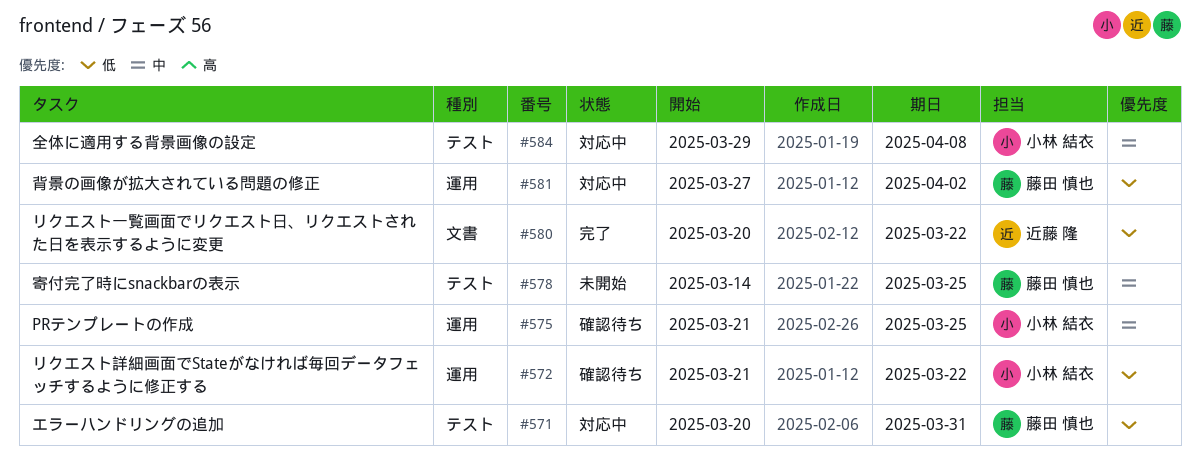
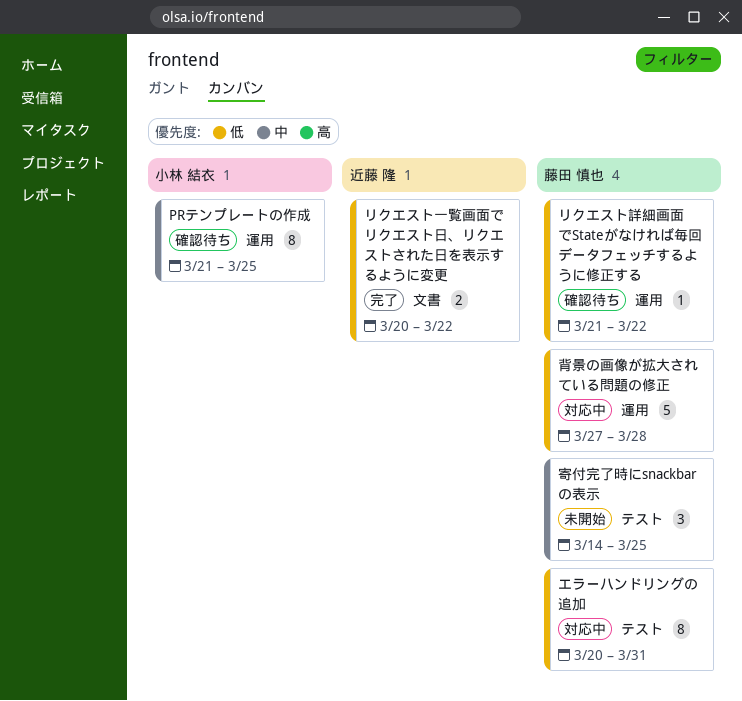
リクエスト詳細画面でStateがなければ毎回データフェッチするように修正する, owner: 小林 結衣 -> 藤田 慎也
全体に適用する背景画像の設定: present -> none
背景の画像が拡大されている問題の修正, due: Apr 2 -> Mar 28

